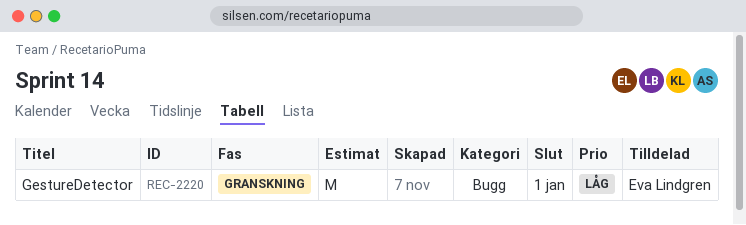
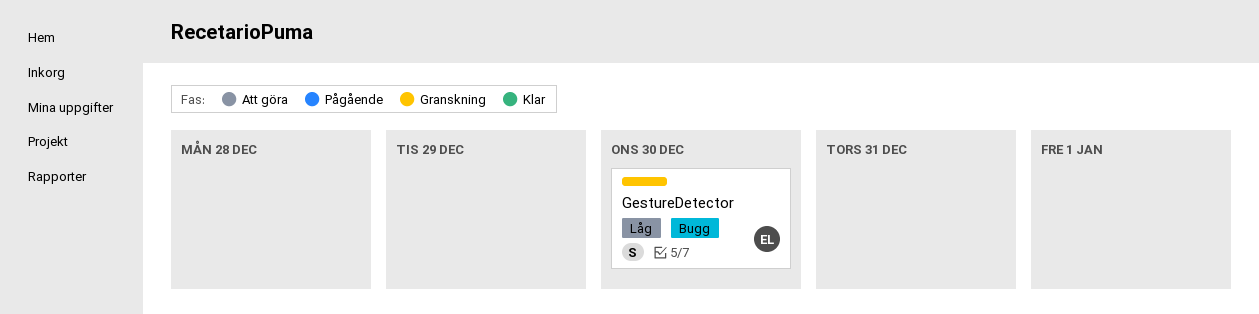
GestureDetector, estimate: M -> S
GestureDetector, due: Jan 1 -> Dec 30

